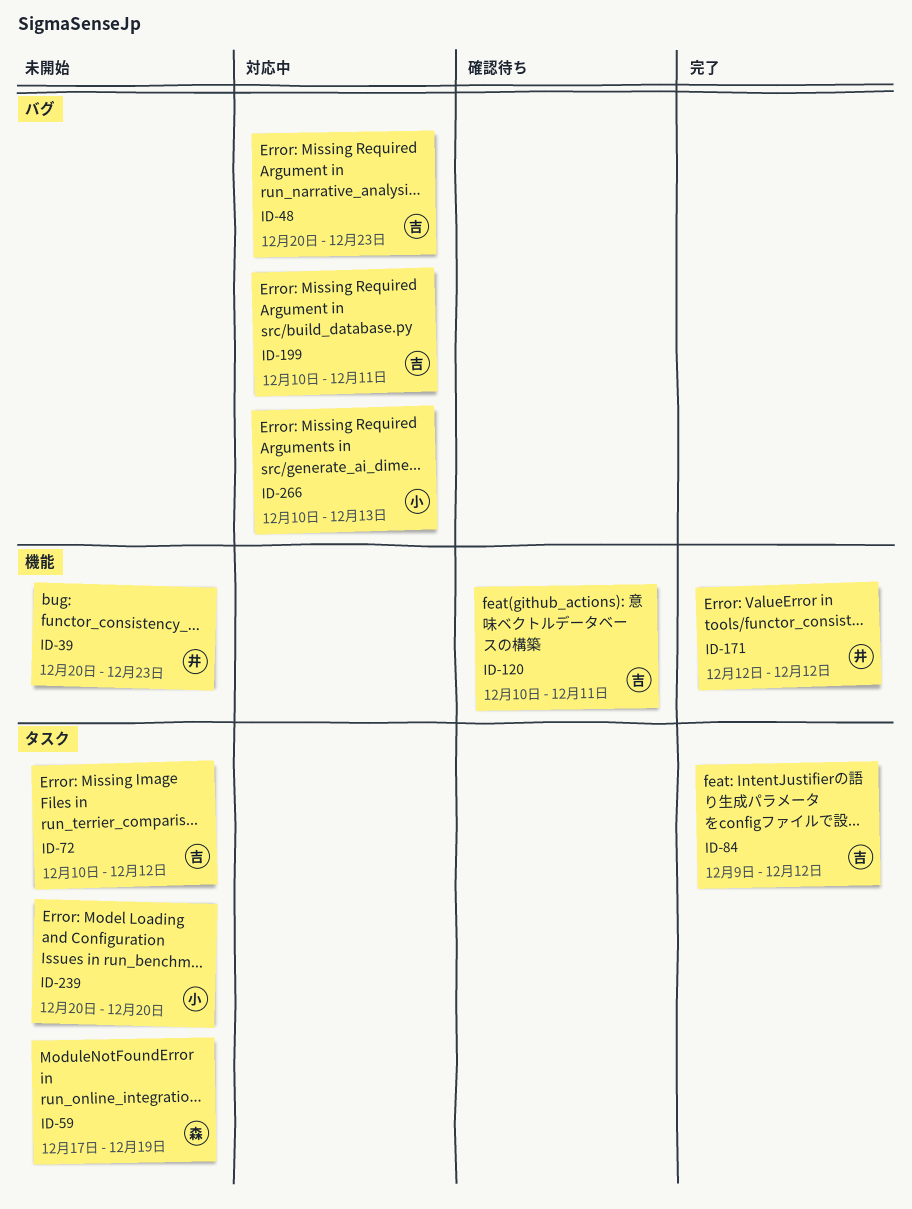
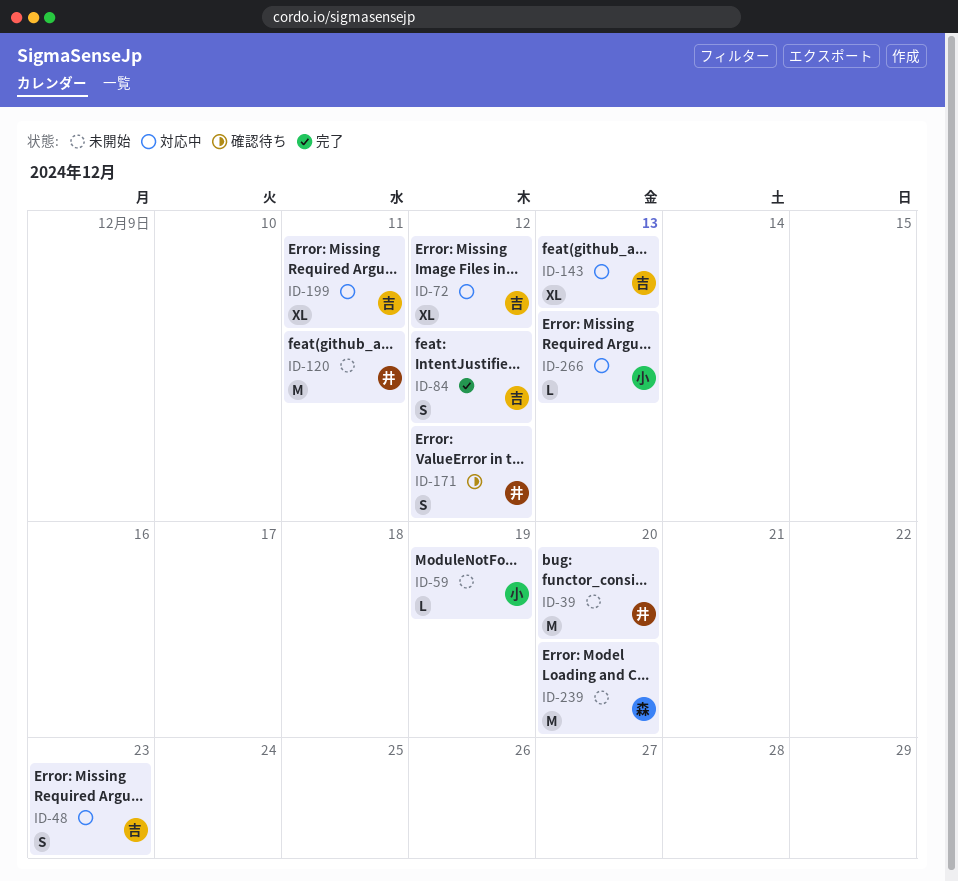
ID-39, due: Dec 23 -> Dec 20
ID-59, owner: 森 -> 小
ID-72, status: 未開始 -> 対応中
ID-120, status: 確認待ち -> 未開始
ID-120, owner: 吉 -> 井
ID-143: none -> present
ID-171, status: 完了 -> 確認待ち
ID-239, owner: 小 -> 森

